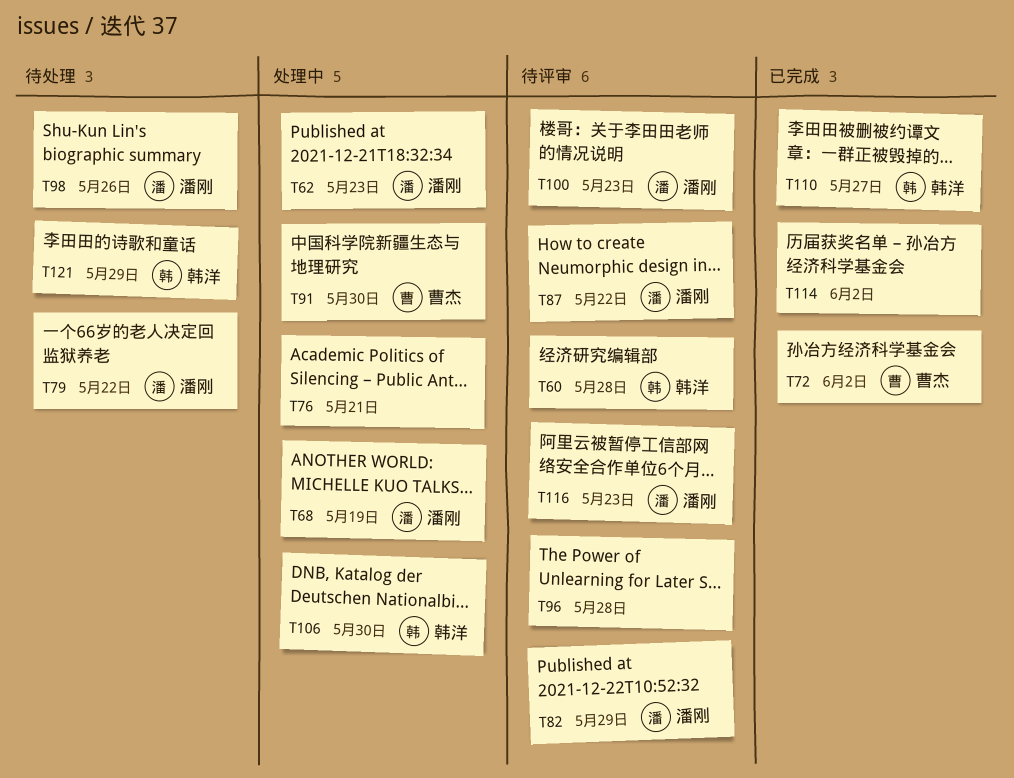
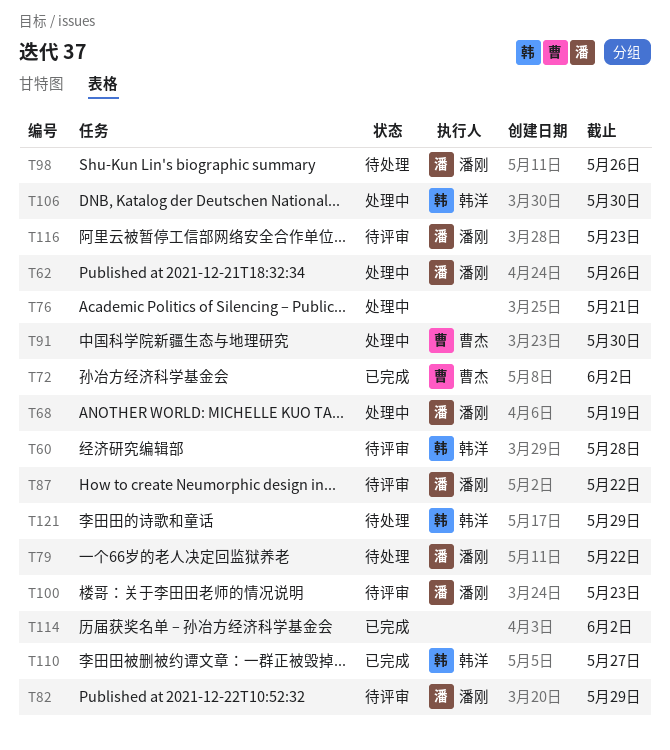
T62, due: May 23 -> May 26
T96: present -> none

